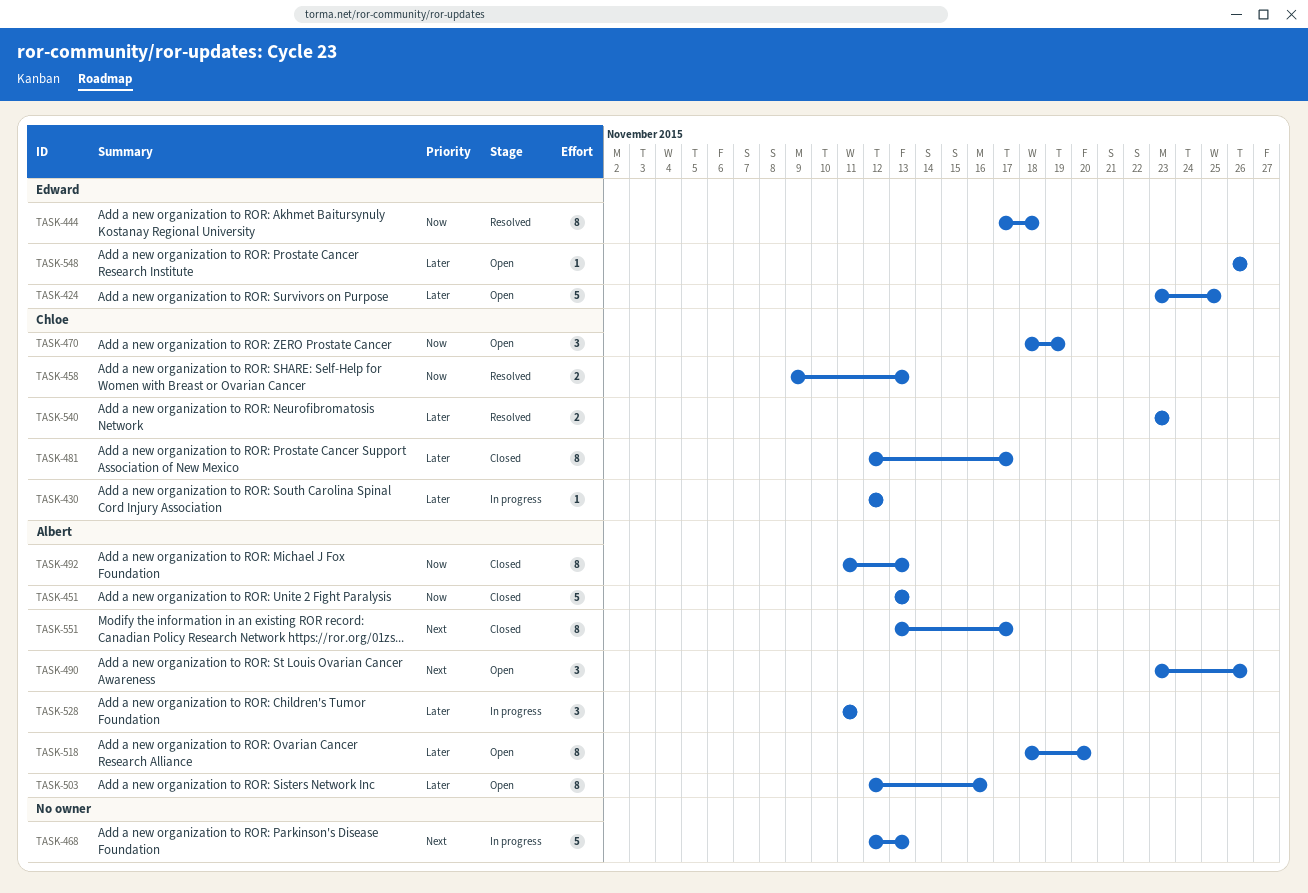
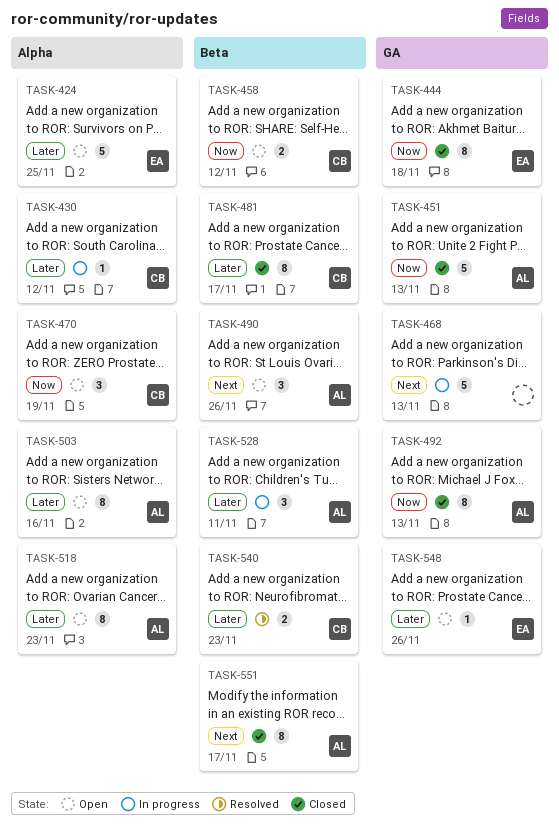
TASK-444, status: Resolved -> Closed
TASK-458, status: Resolved -> Open
TASK-458, due: Nov 13 -> Nov 12
TASK-518, due: Nov 20 -> Nov 23

